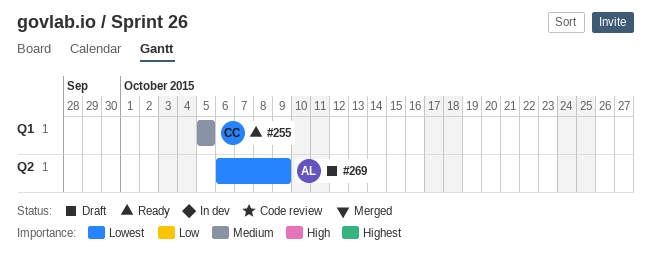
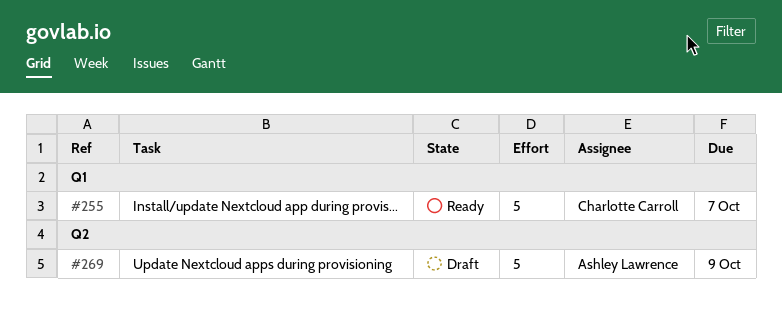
#255, due: Oct 5 -> Oct 7

